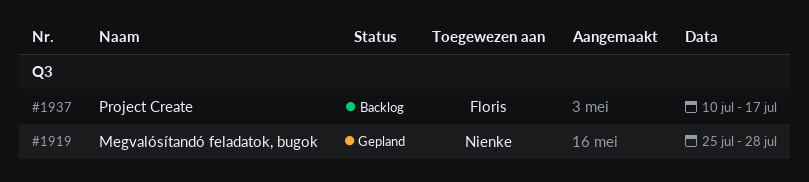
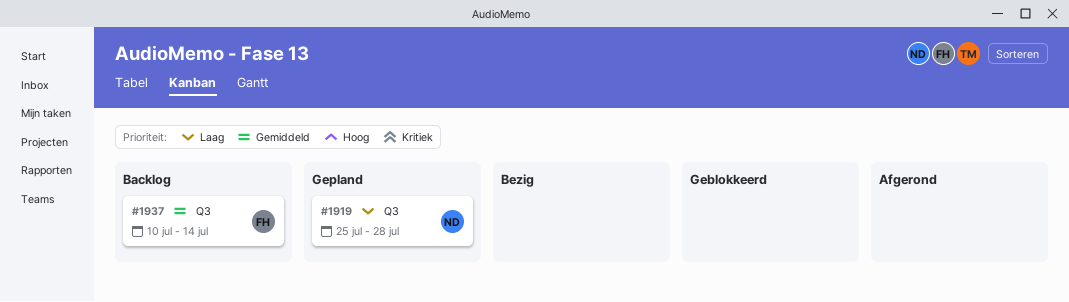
#1937, due: Jul 17 -> Jul 14

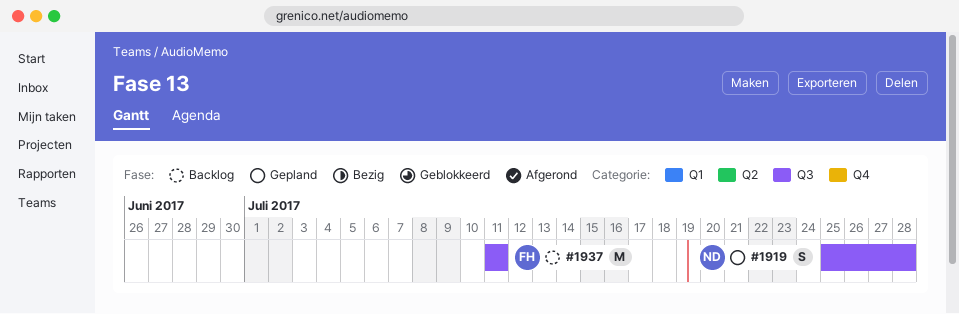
#1937, start: Jul 10 -> Jul 11
#1937, due: Jul 14 -> Jul 11

